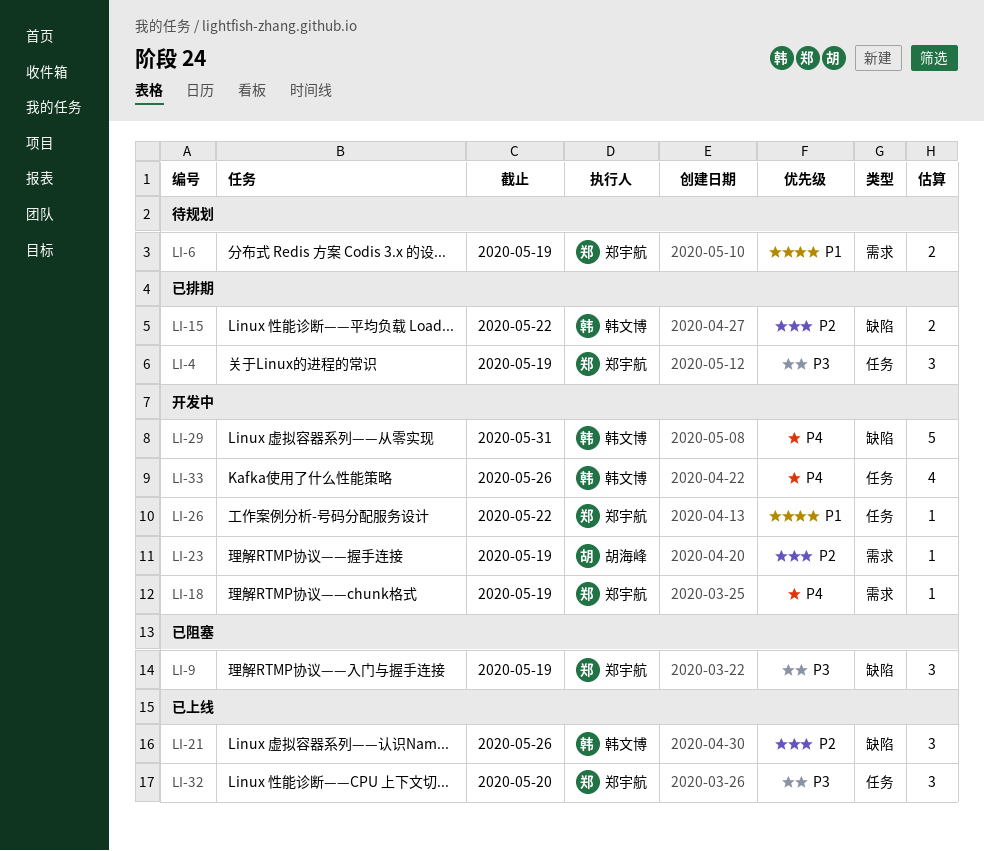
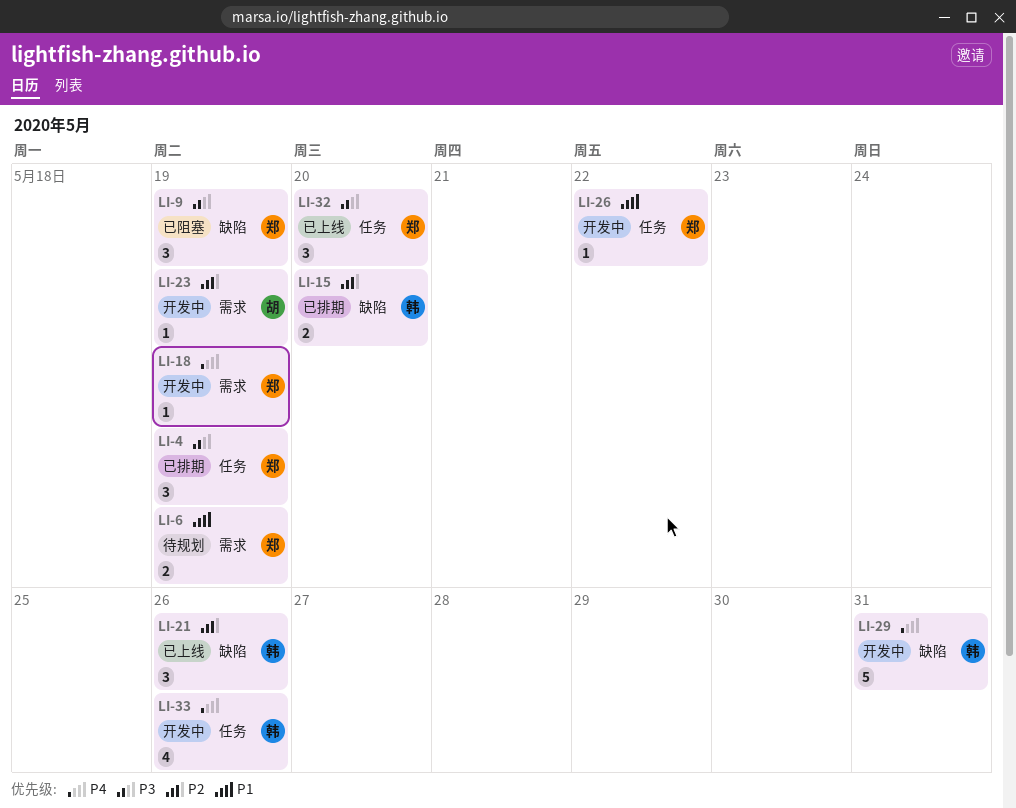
LI-15, due: May 22 -> May 20

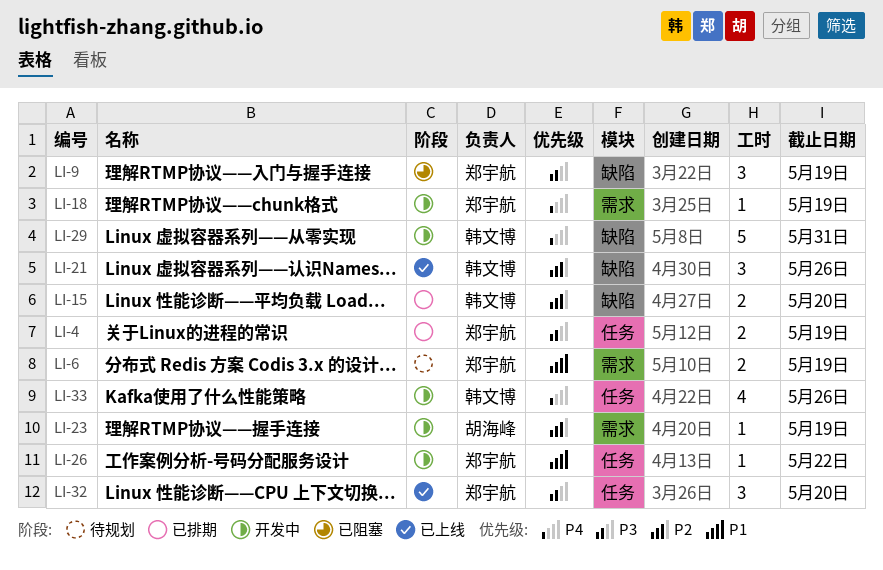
LI-4, estimate: 3 -> 2

